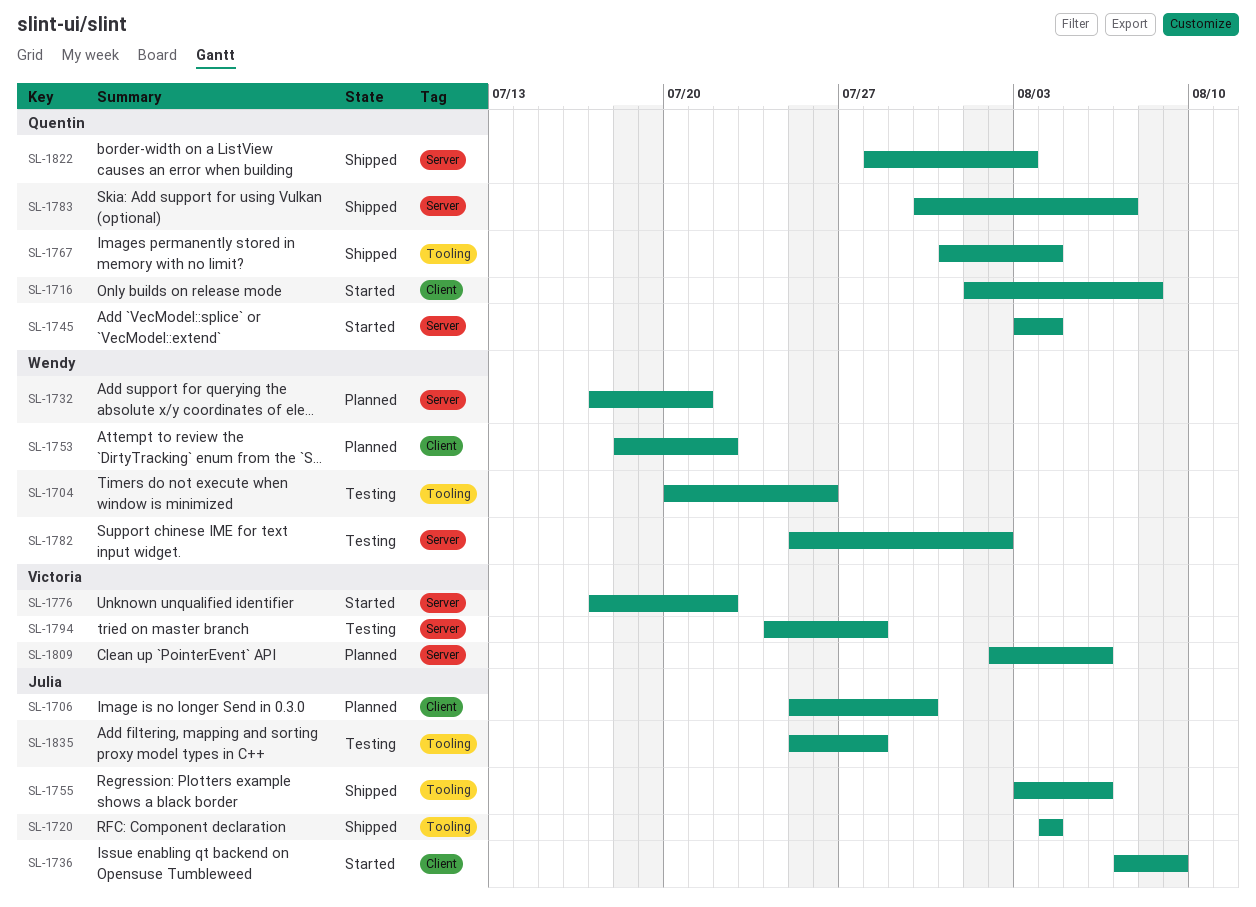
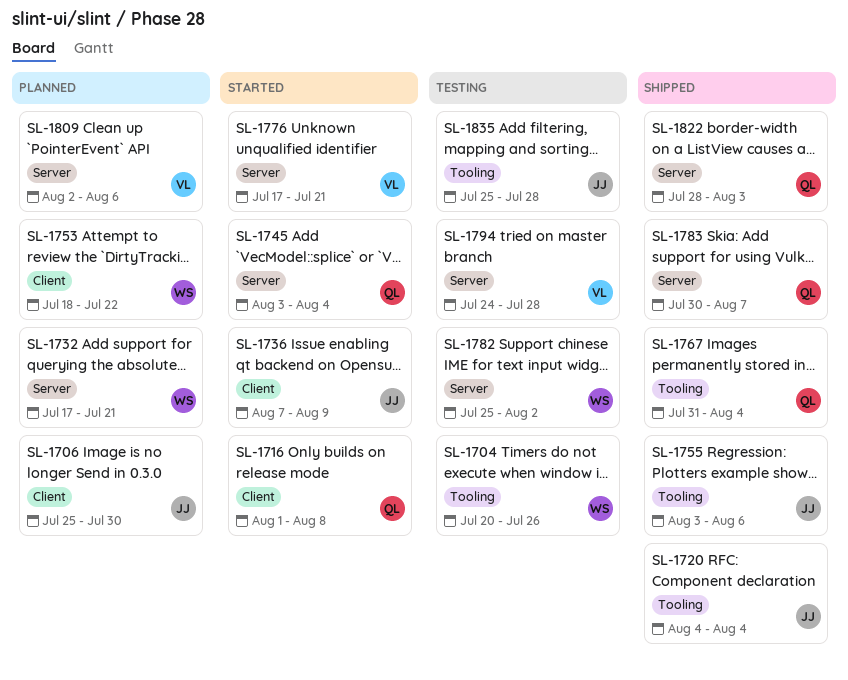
SL-1776, due: Jul 22 -> Jul 21

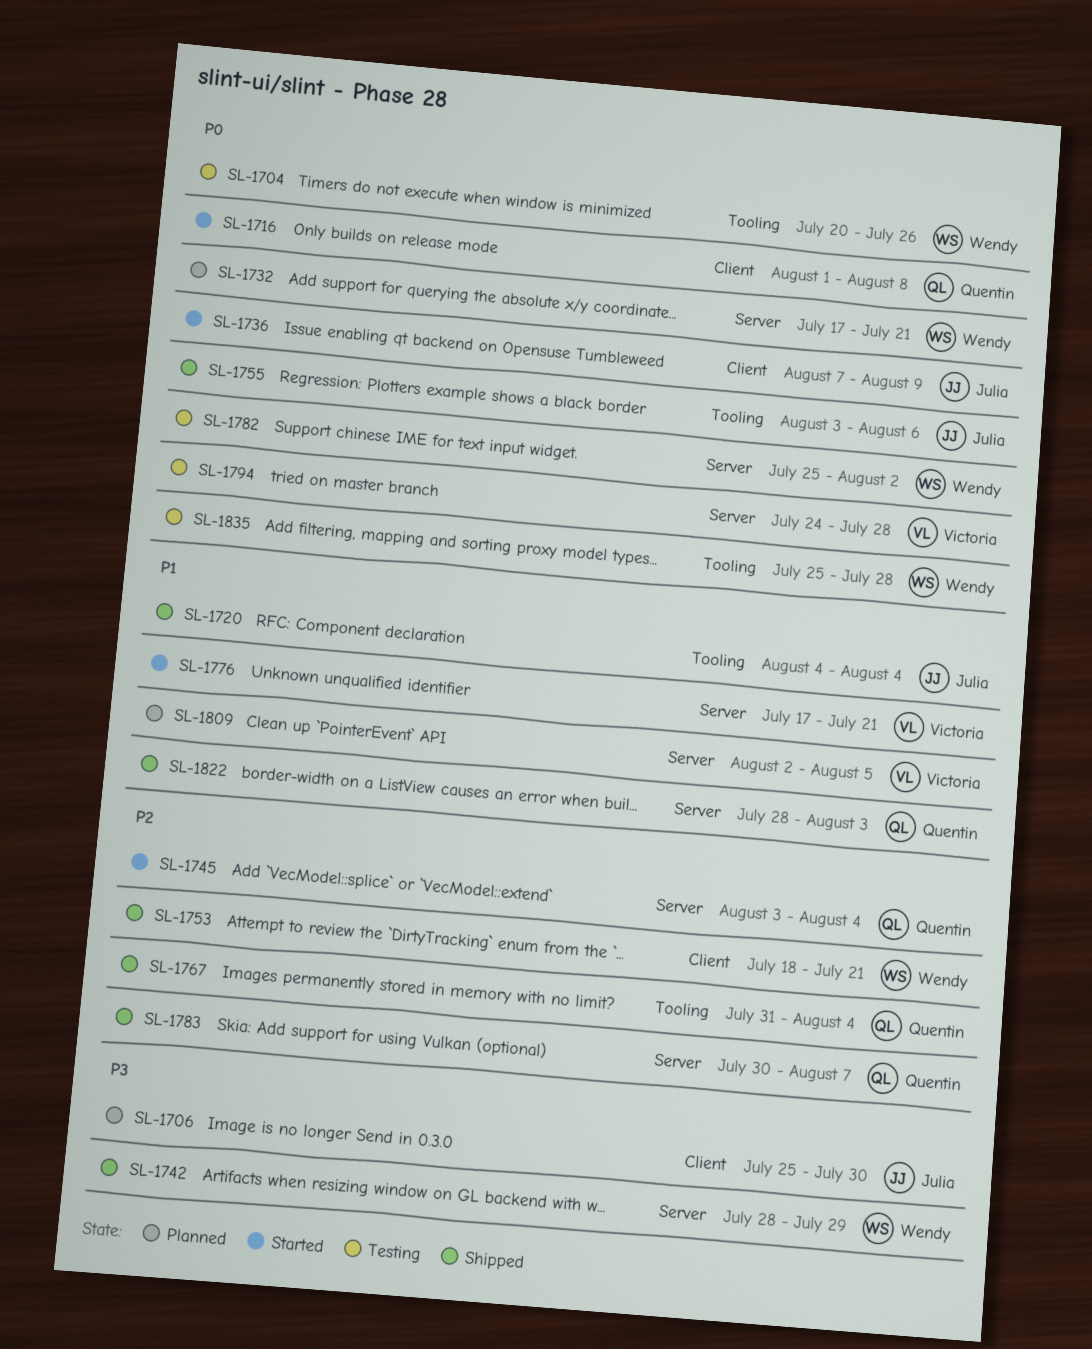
SL-1742: none -> present
SL-1753, status: Planned -> Shipped
SL-1753, due: Jul 22 -> Jul 21
SL-1809, due: Aug 6 -> Aug 5
SL-1835, owner: Julia -> Wendy

